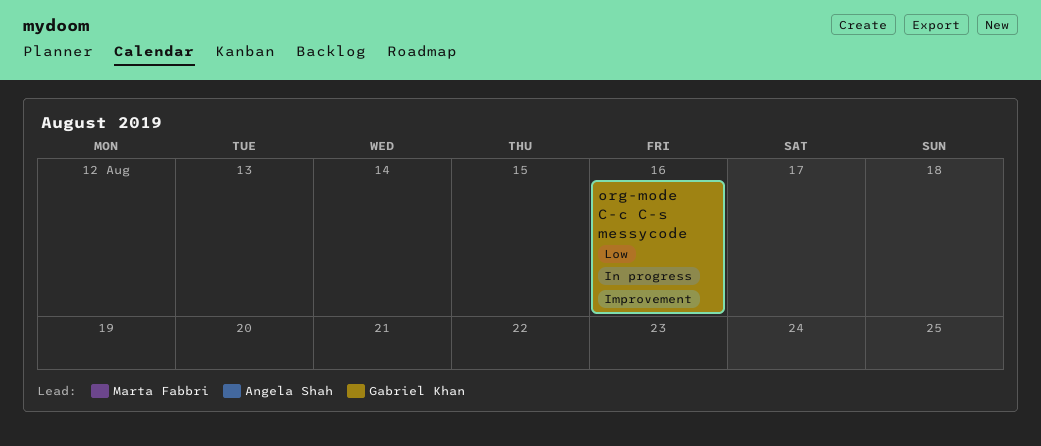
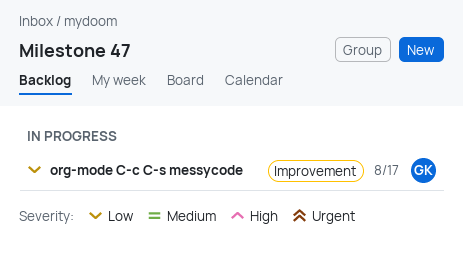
org-mode C-c C-s messycode, due: Aug 16 -> Aug 17

